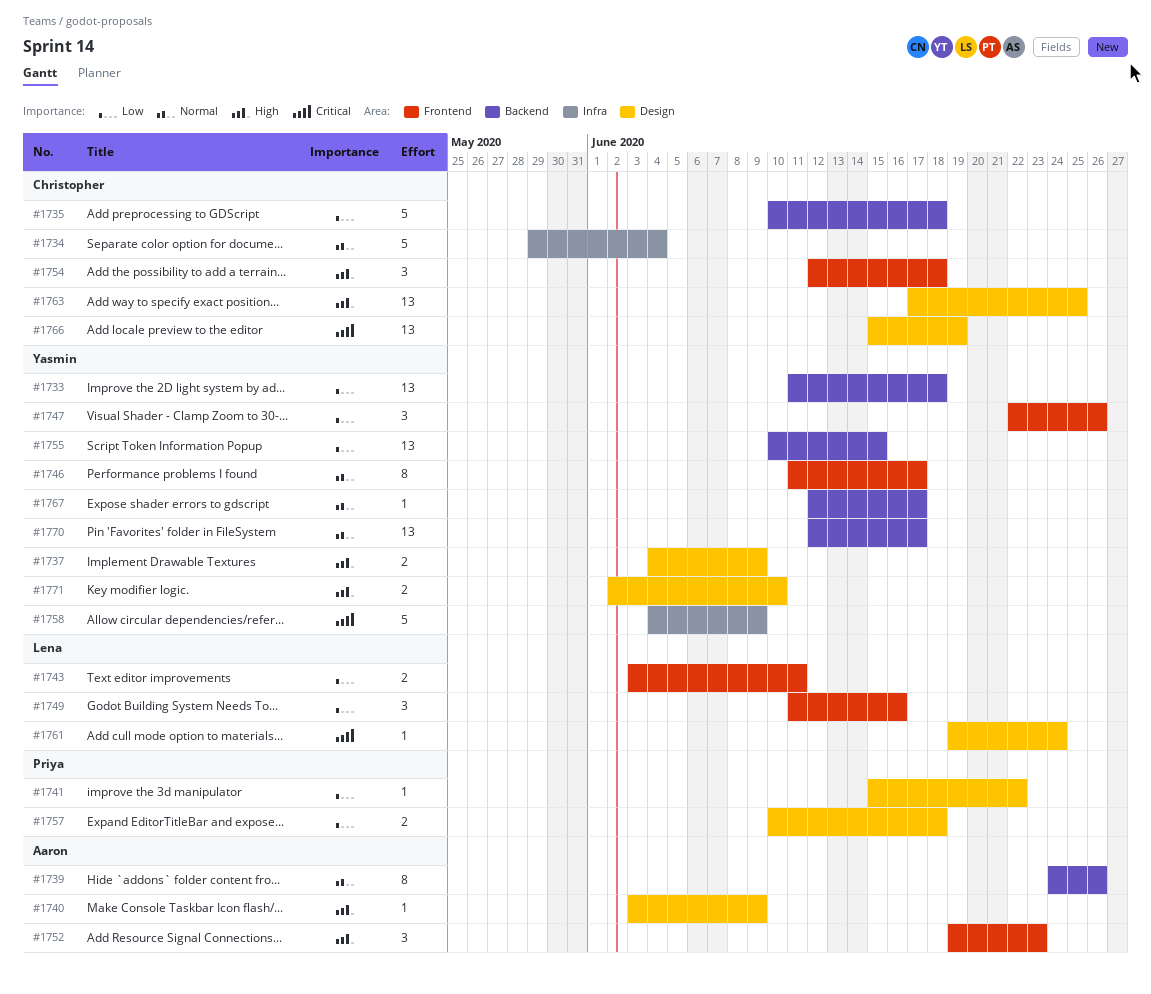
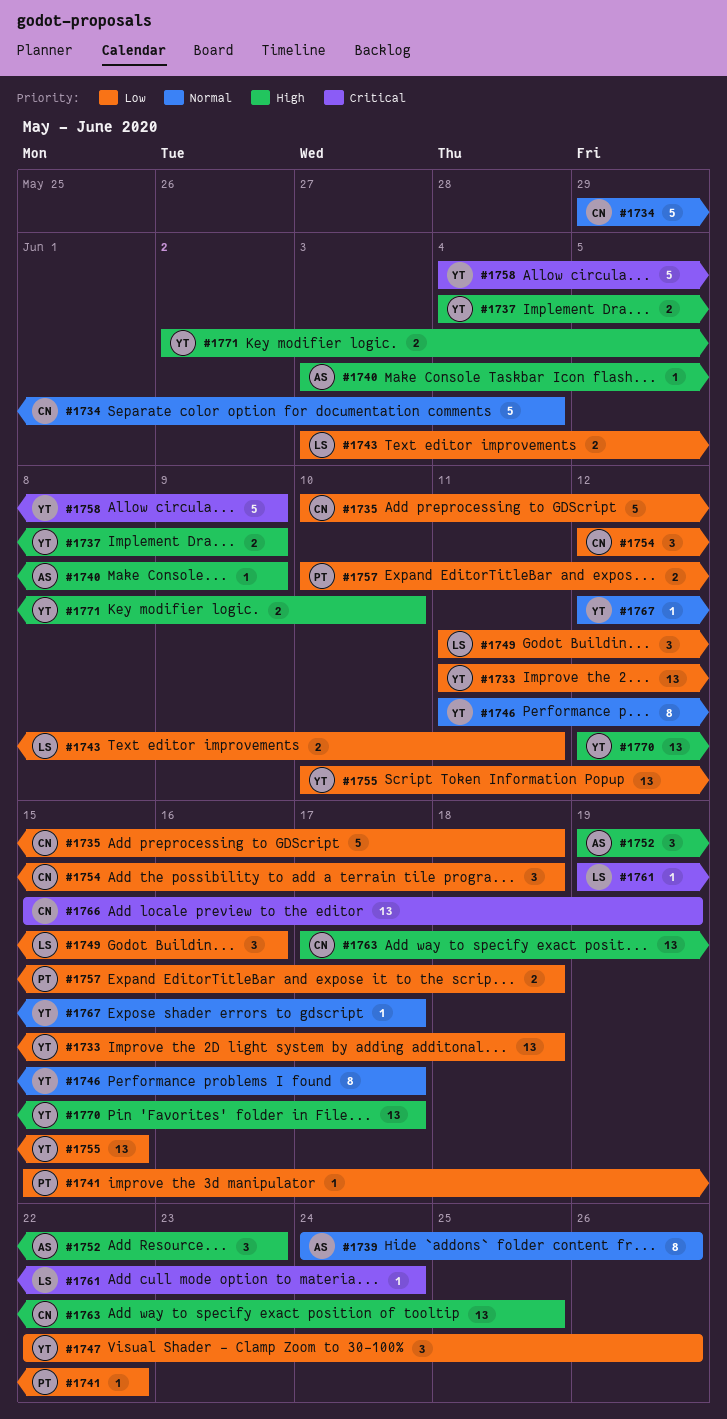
#1754, priority: High -> Low
#1770, priority: Normal -> High

